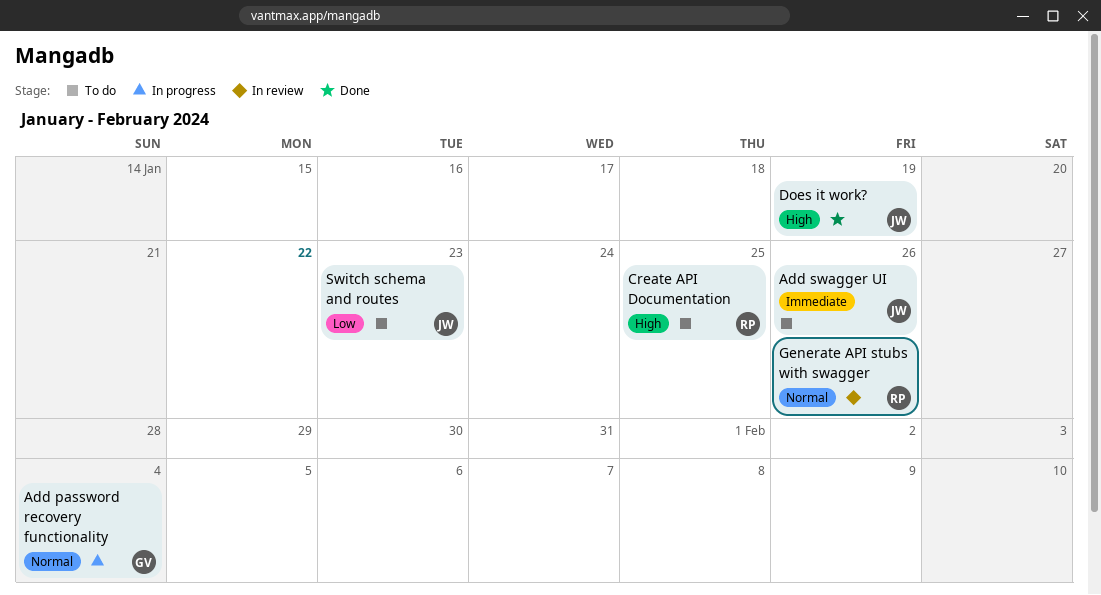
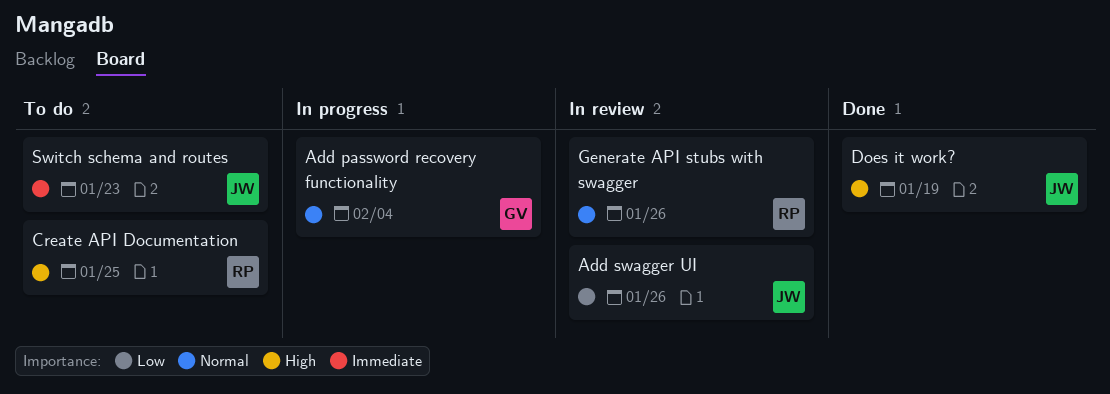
Add swagger UI, status: To do -> In review
Add swagger UI, priority: Immediate -> Low
Switch schema and routes, priority: Low -> Immediate

